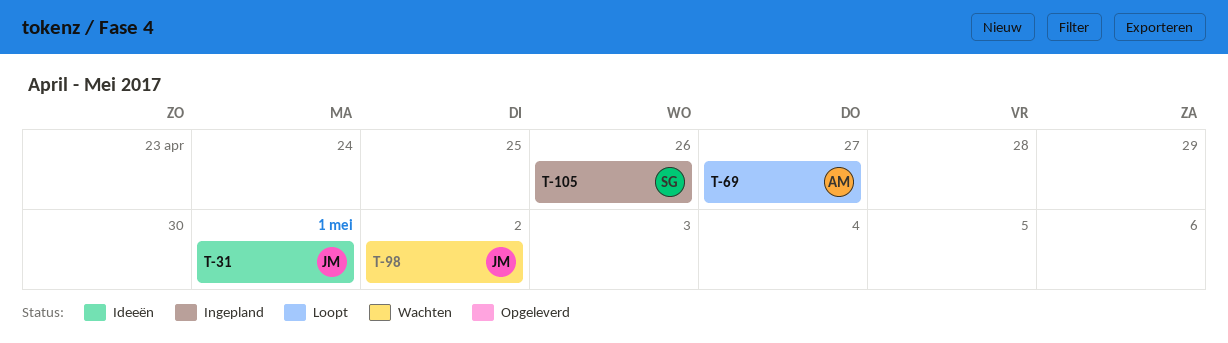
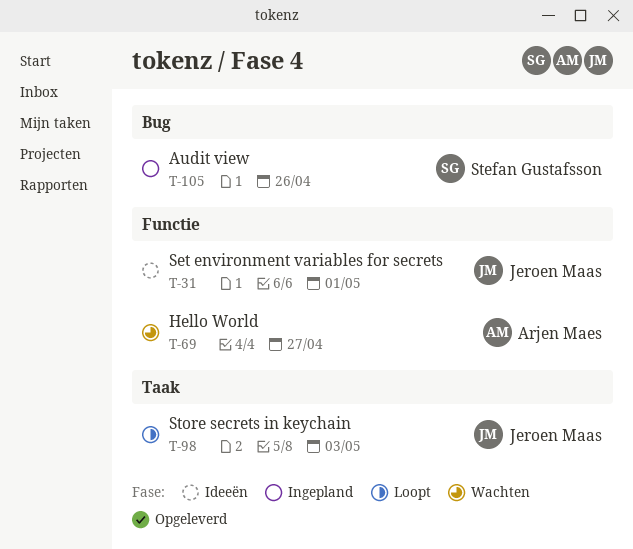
T-69, status: Loopt -> Wachten
T-98, status: Wachten -> Loopt
T-98, due: May 2 -> May 3

